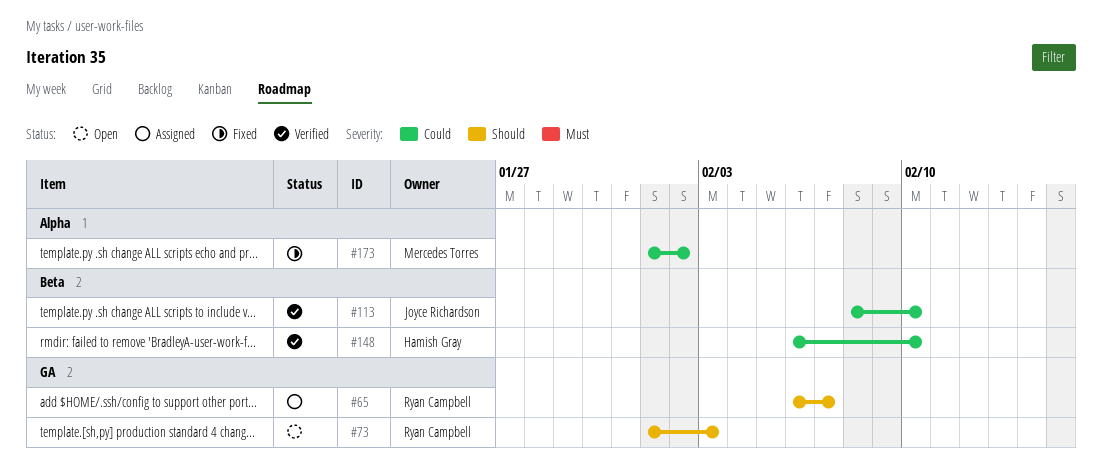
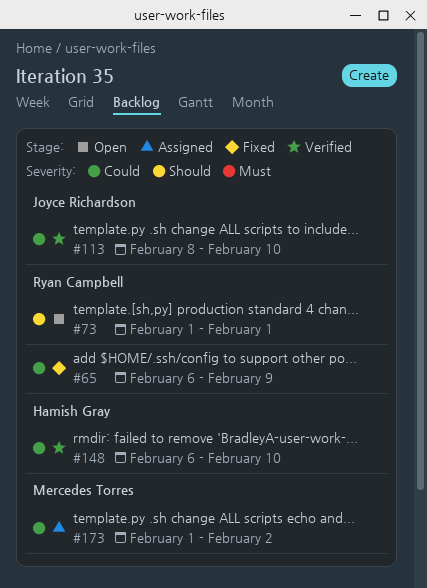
#65, status: Assigned -> Fixed
#65, priority: Should -> Could
#65, due: Feb 7 -> Feb 9
#73, due: Feb 3 -> Feb 1
#173, status: Fixed -> Assigned

